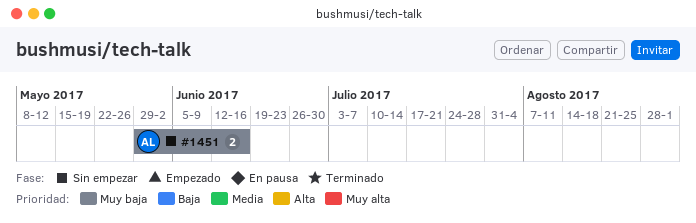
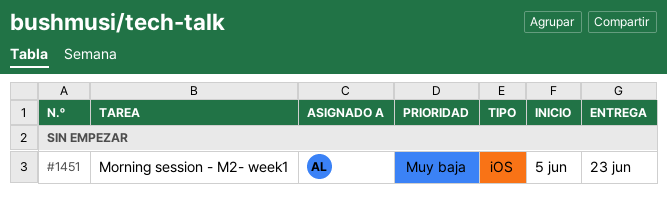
#1451, start: May 29 -> Jun 5
#1451, due: Jun 16 -> Jun 23

